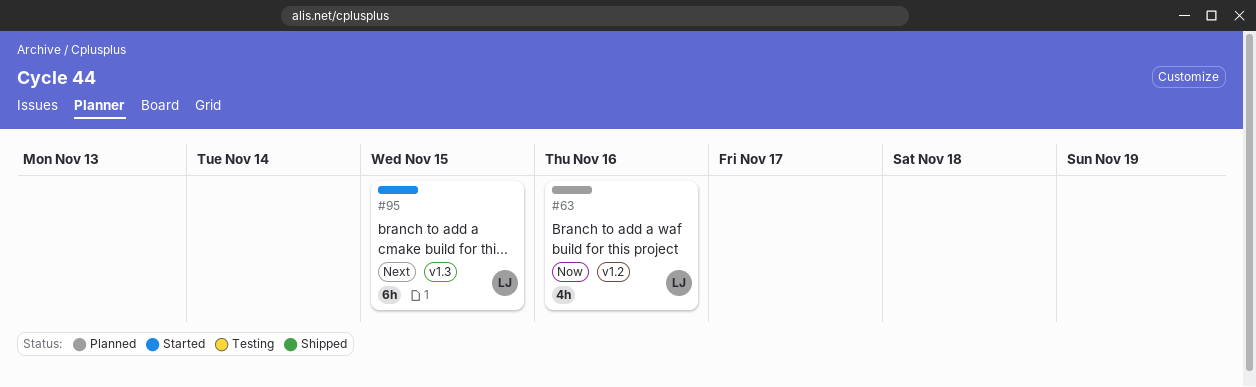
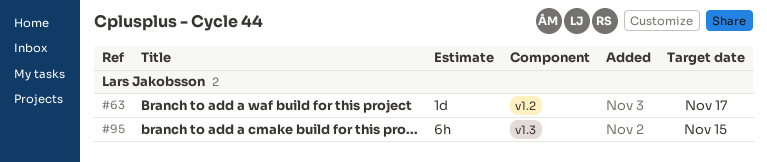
#63, estimate: 4h -> 1d
#63, due: Nov 16 -> Nov 17

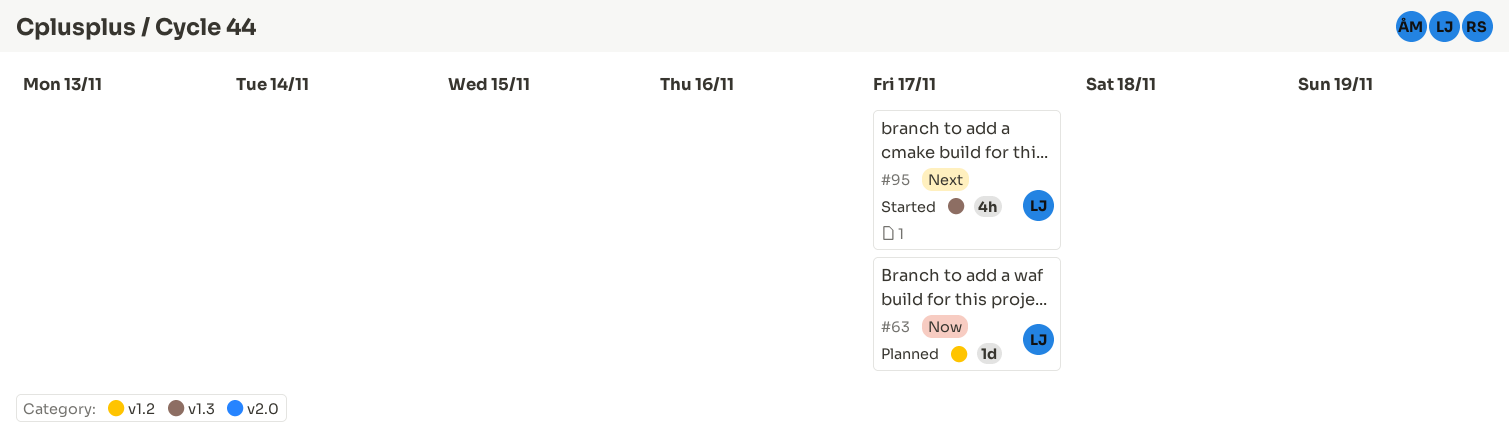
#95, estimate: 6h -> 4h
#95, due: Nov 15 -> Nov 17

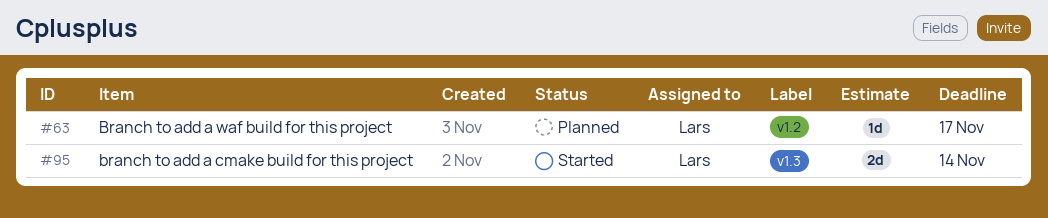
#95, estimate: 4h -> 2d
#95, due: Nov 17 -> Nov 14

